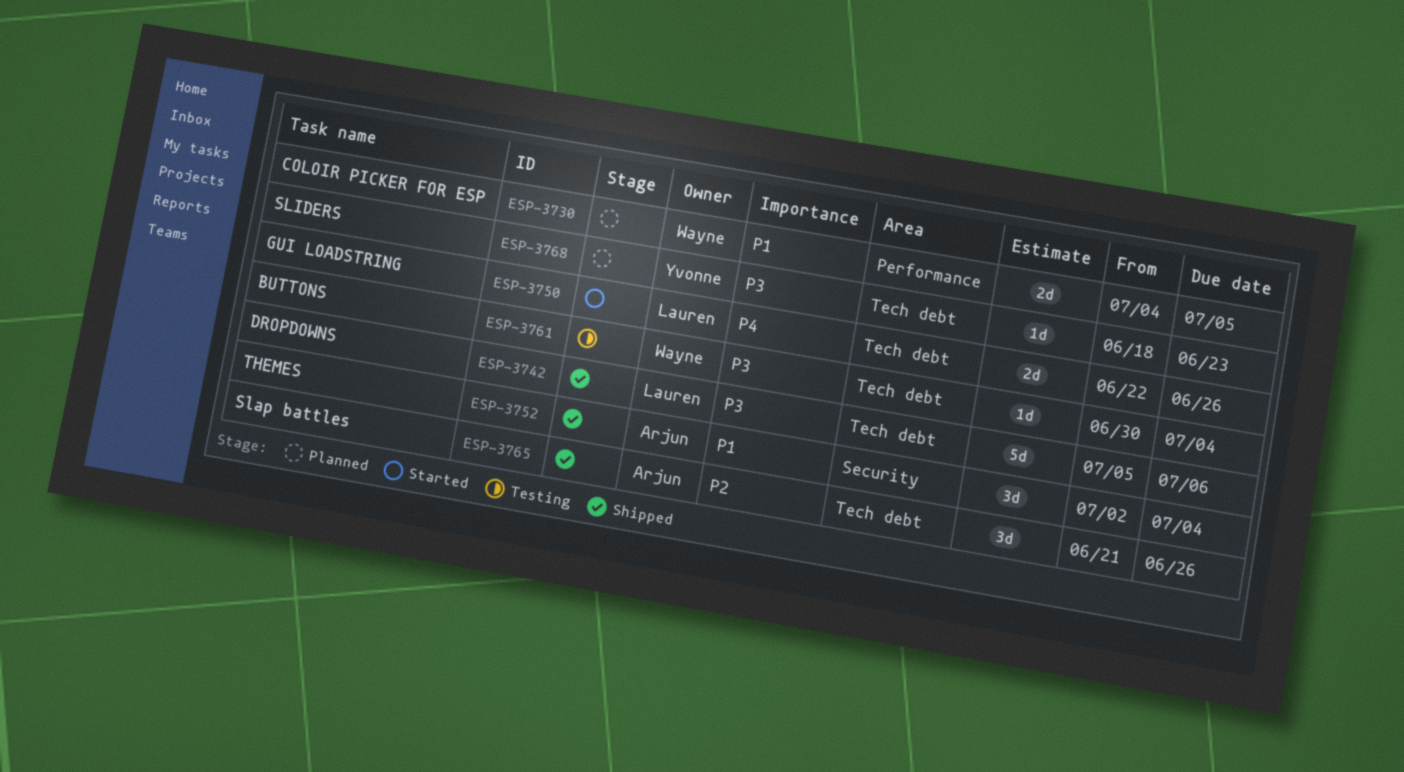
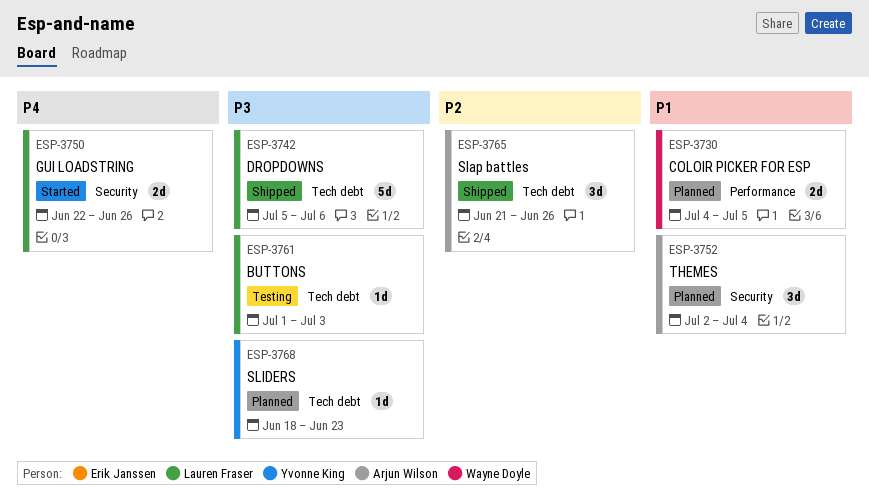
ESP-3750, label: Tech debt -> Security
ESP-3752, status: Shipped -> Planned
ESP-3761, owner: Wayne Doyle -> Lauren Fraser
ESP-3761, start: Jun 30 -> Jul 1
ESP-3761, due: Jul 4 -> Jul 3

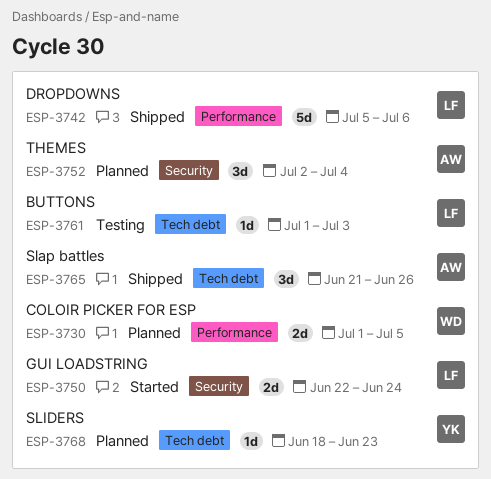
ESP-3730, start: Jul 4 -> Jul 1
ESP-3742, label: Tech debt -> Performance
ESP-3750, due: Jun 26 -> Jun 24

